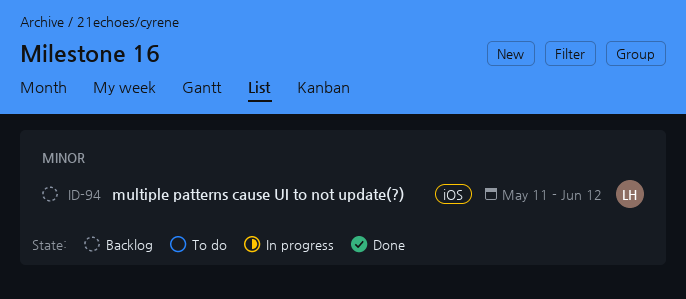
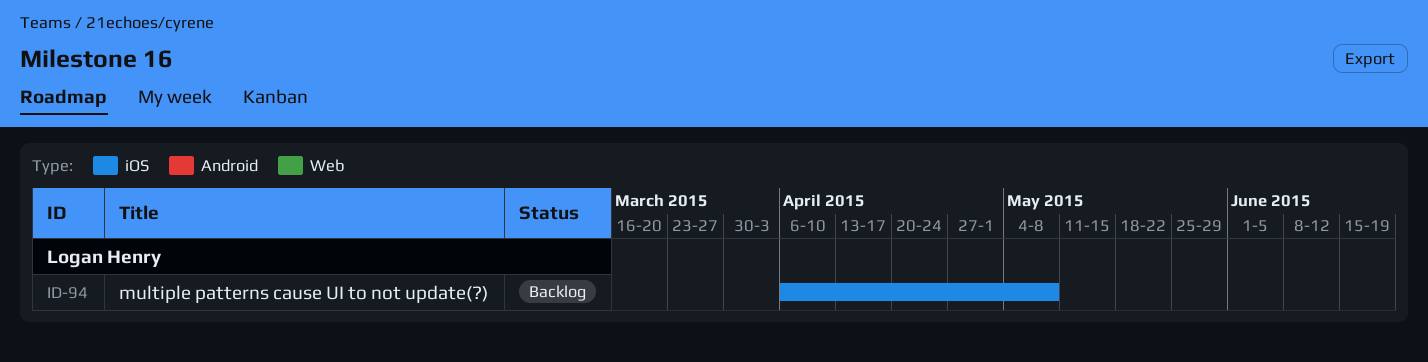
ID-94, start: May 11 -> Apr 6
ID-94, due: Jun 12 -> May 8

